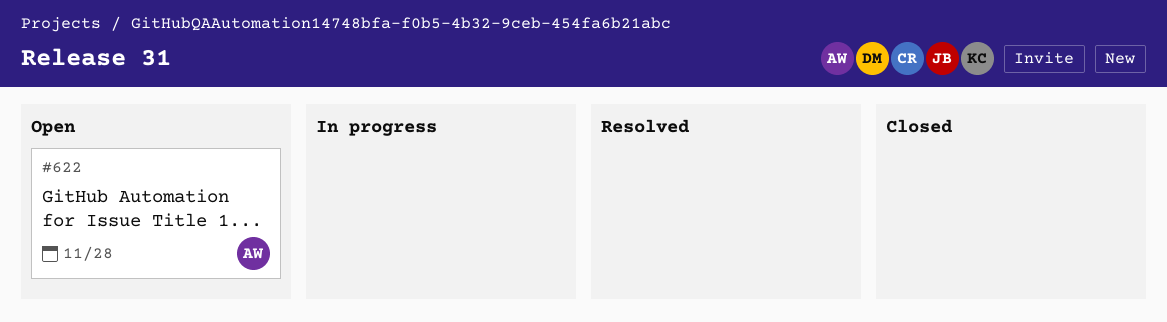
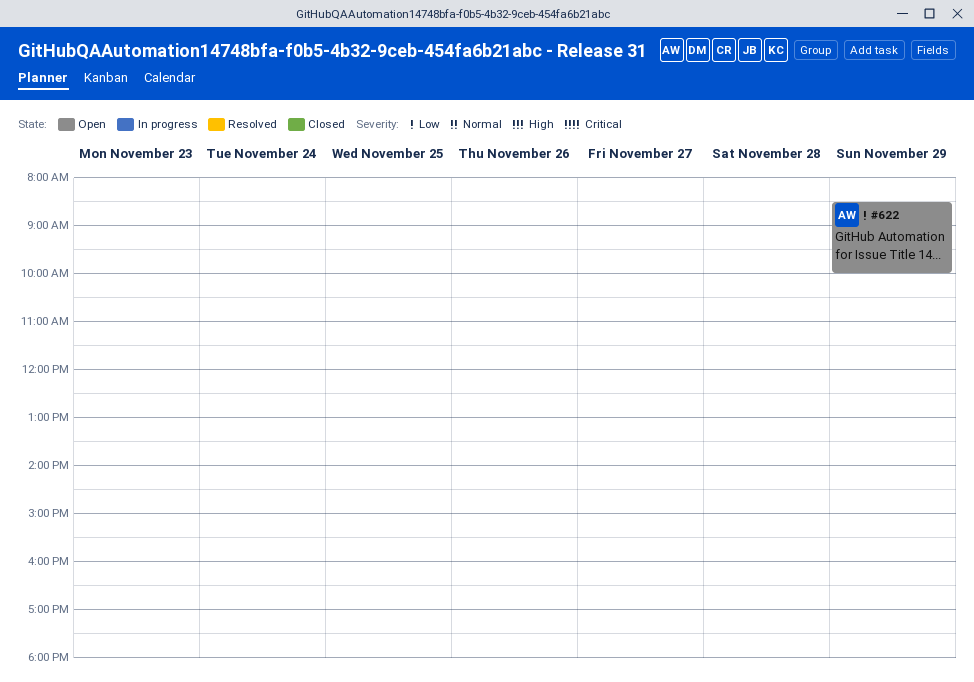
#622, day: Nov 28 -> Nov 29

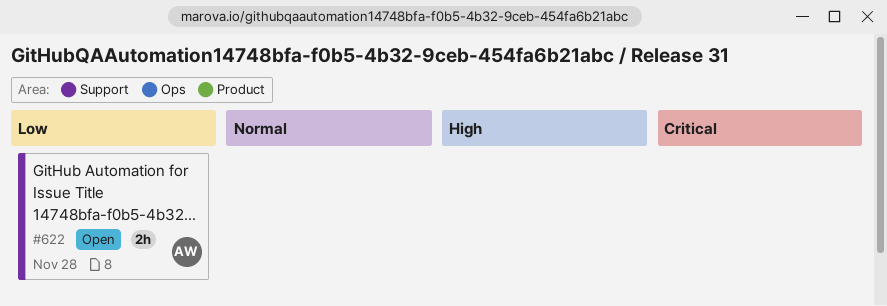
#622, day: Nov 29 -> Nov 28

